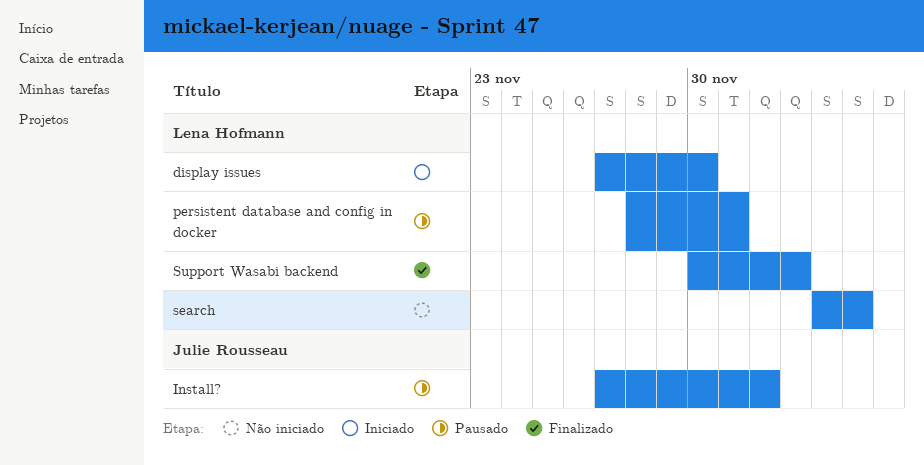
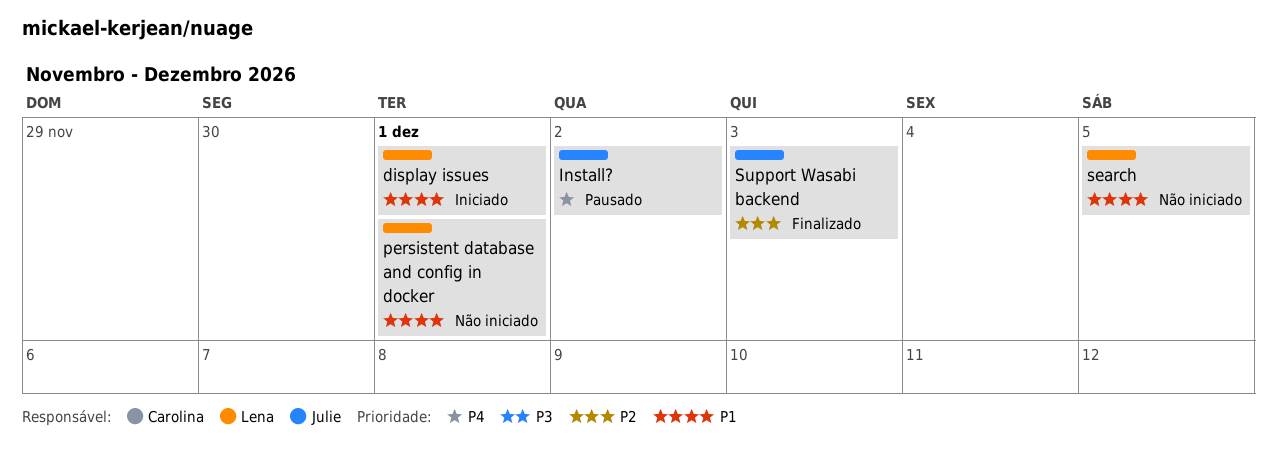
display issues, due: Nov 30 -> Dec 1
persistent database and config in docker, status: Pausado -> Não iniciado
Support Wasabi backend, owner: Lena Hofmann -> Julie Rousseau

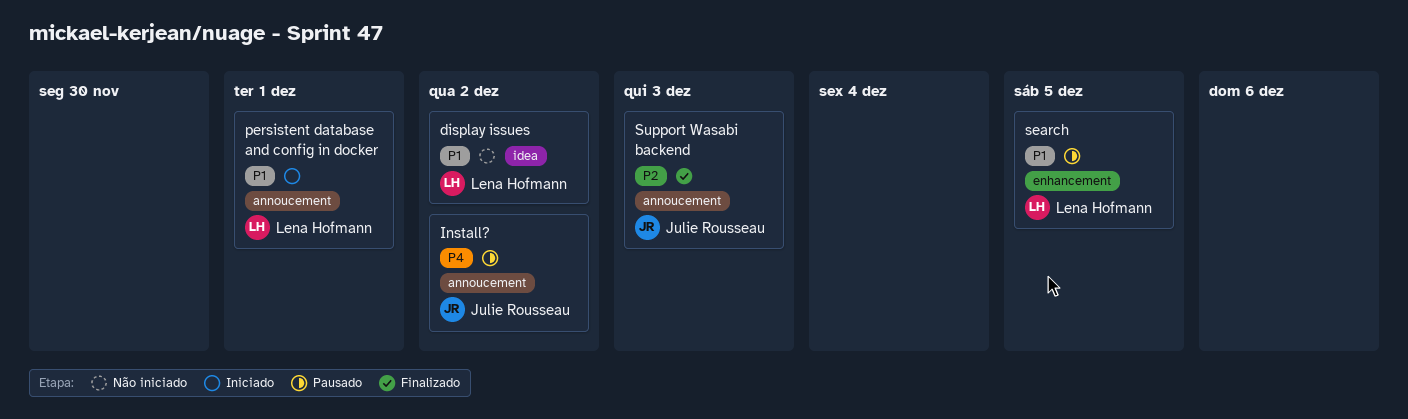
display issues, status: Iniciado -> Não iniciado
display issues, due: Dec 1 -> Dec 2
persistent database and config in docker, status: Não iniciado -> Iniciado
search, status: Não iniciado -> Pausado

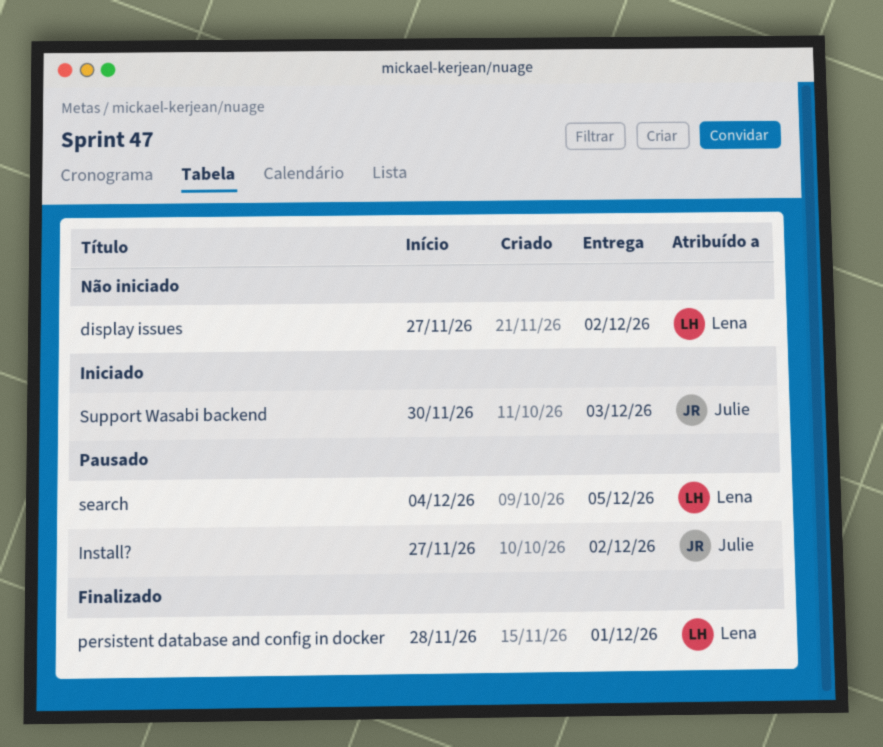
persistent database and config in docker, status: Iniciado -> Finalizado
Support Wasabi backend, status: Finalizado -> Iniciado

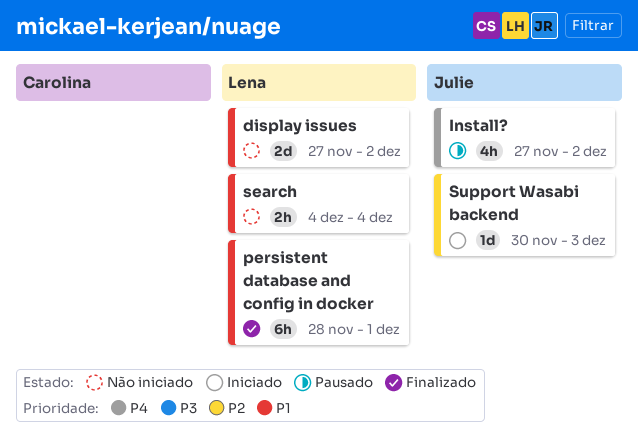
search, status: Pausado -> Não iniciado
search, due: Dec 5 -> Dec 4

